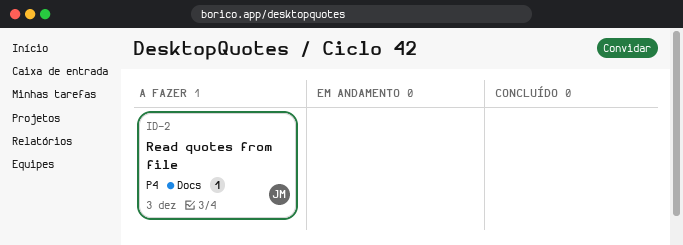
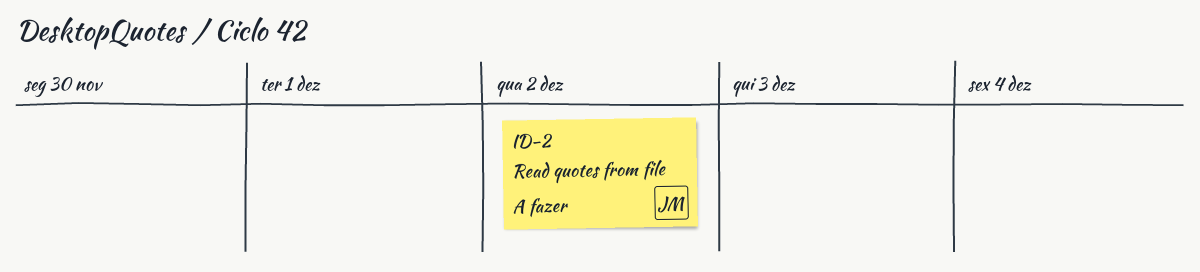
ID-2, due: Dec 3 -> Dec 2

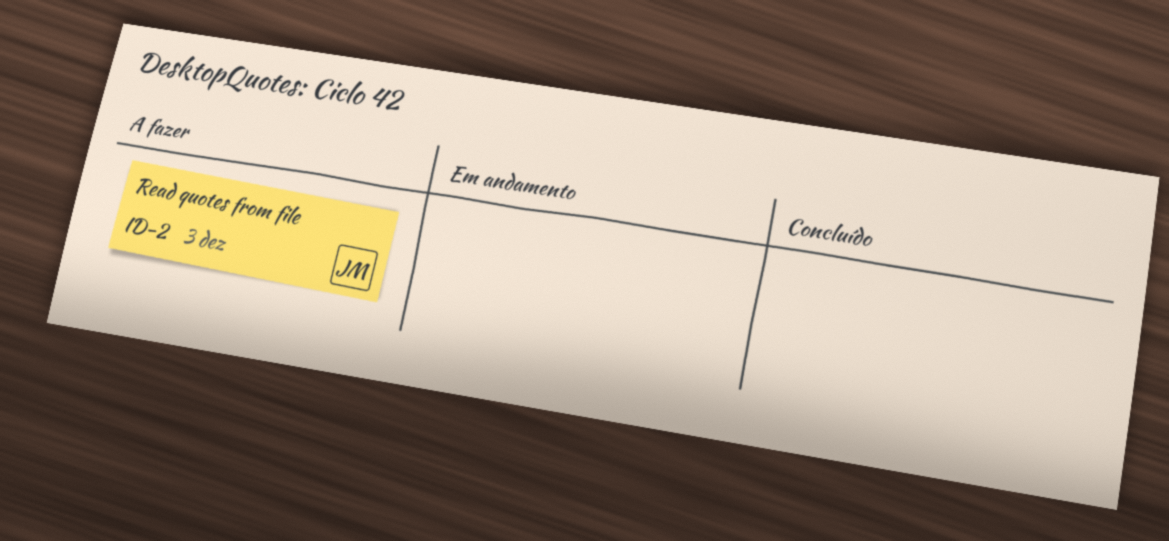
ID-2, due: Dec 2 -> Dec 3

